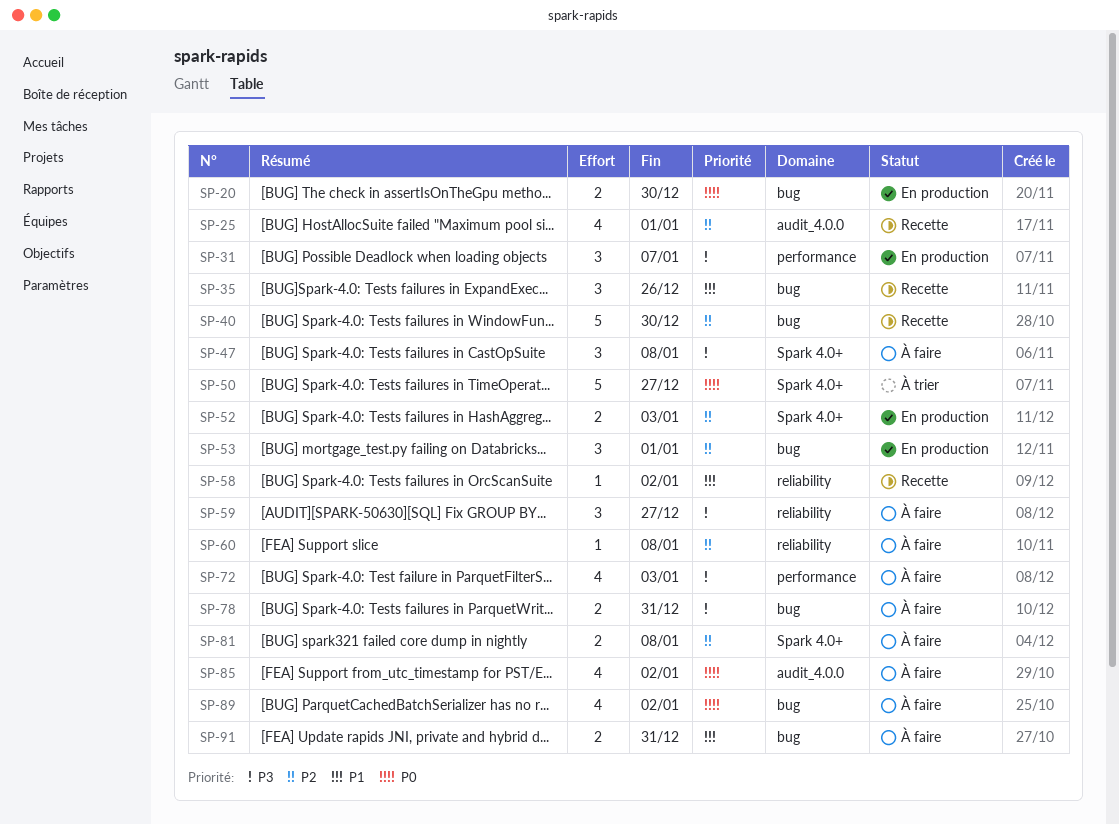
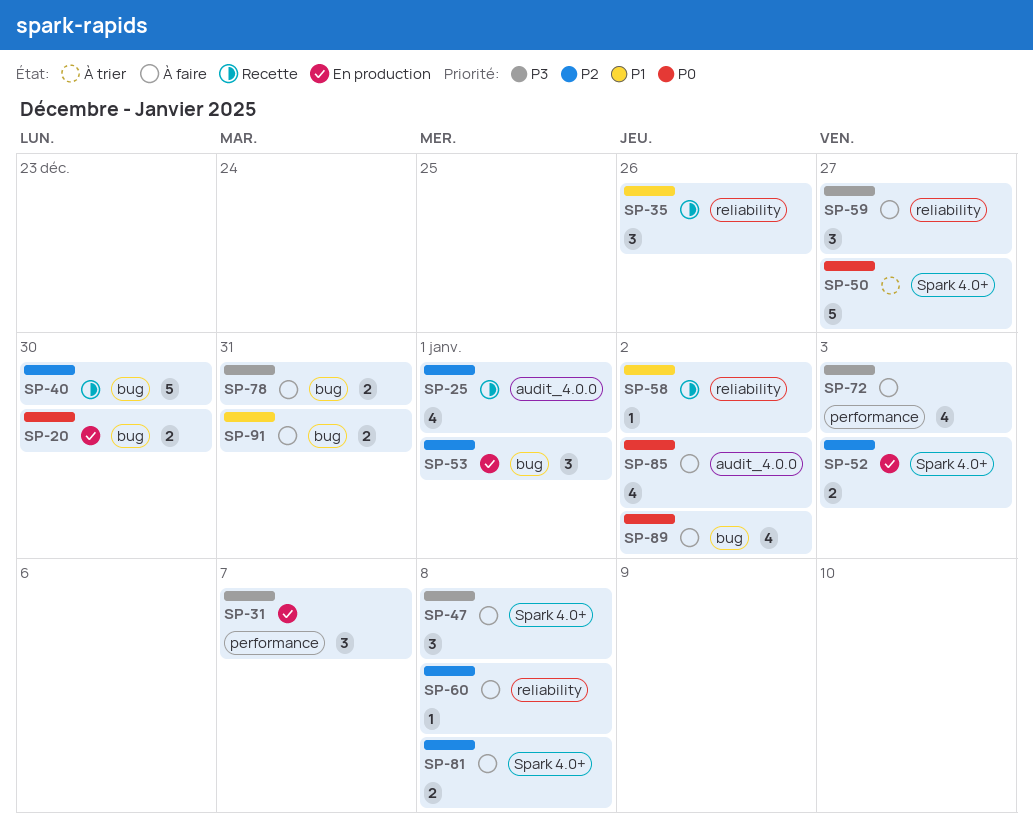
SP-35, label: bug -> reliability

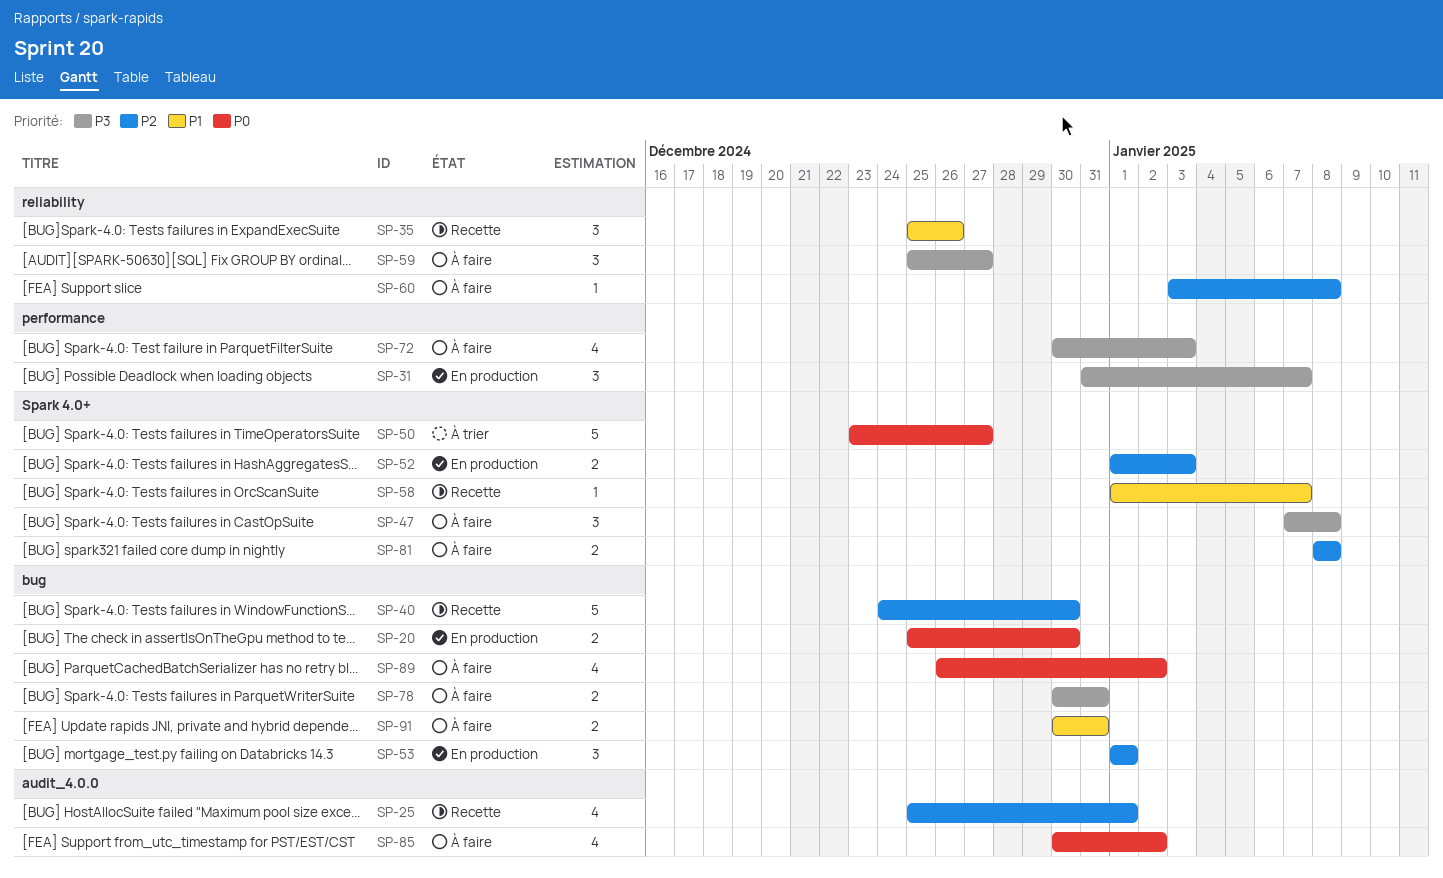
SP-58, label: reliability -> Spark 4.0+
SP-58, due: Jan 2 -> Jan 7

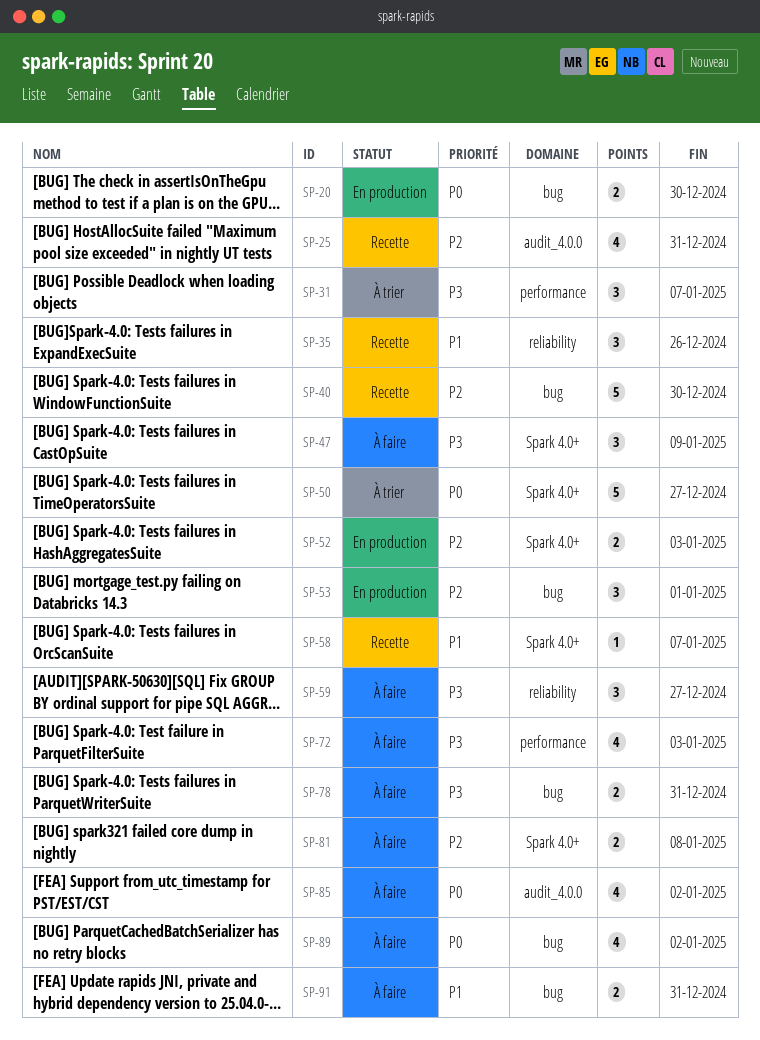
SP-25, due: Jan 1 -> Dec 31
SP-31, status: En production -> À trier
SP-47, due: Jan 8 -> Jan 9
SP-60: present -> none

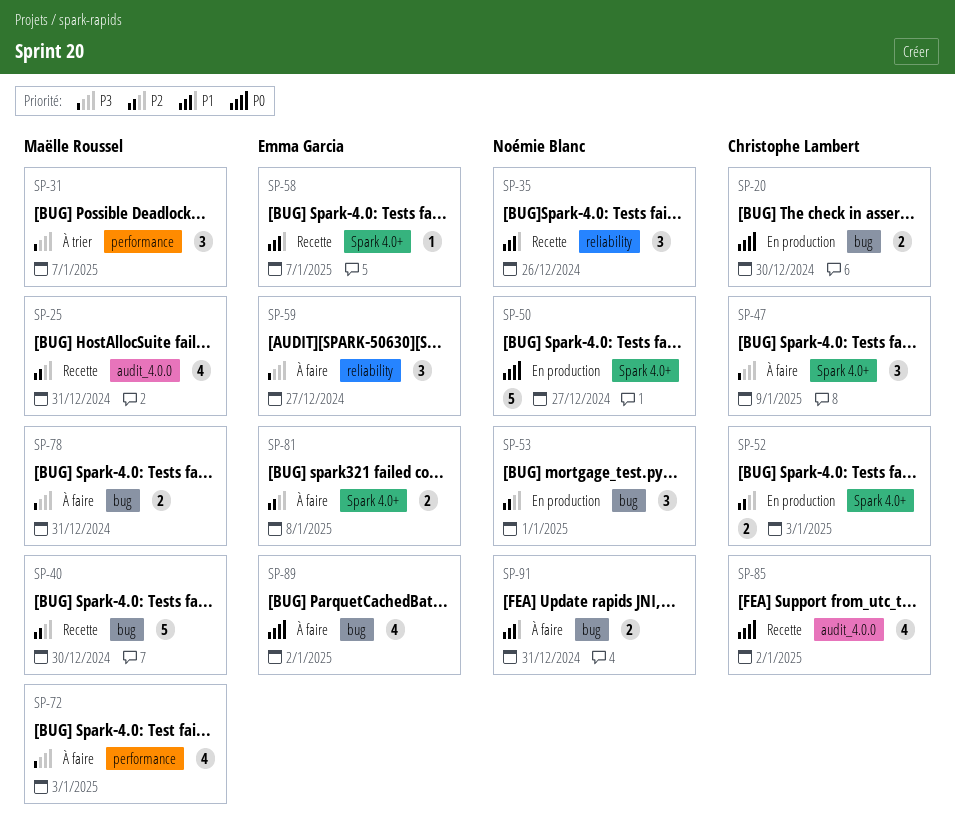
SP-50, status: À trier -> En production
SP-85, status: À faire -> Recette

